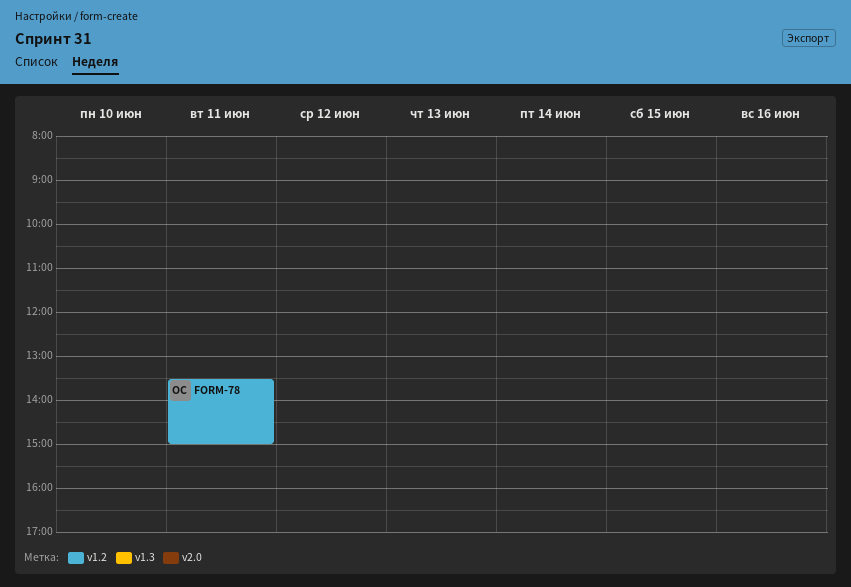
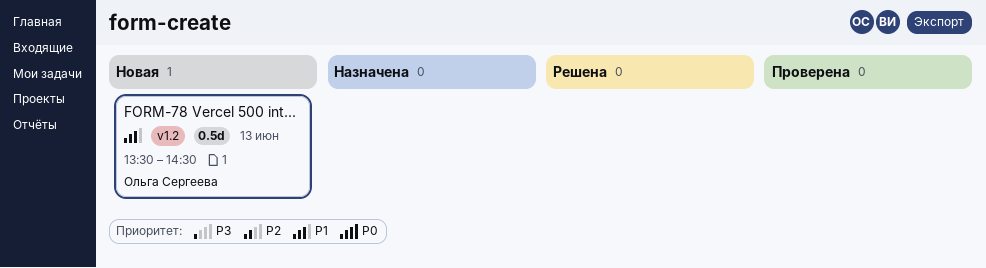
FORM-78, day: Jun 11 -> Jun 13
FORM-78, ends: 15:00 -> 14:30

